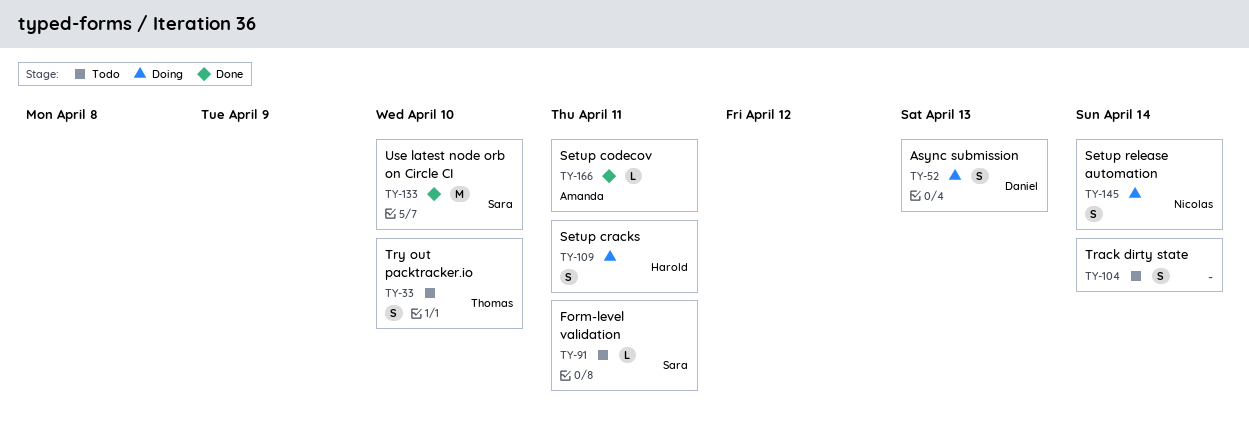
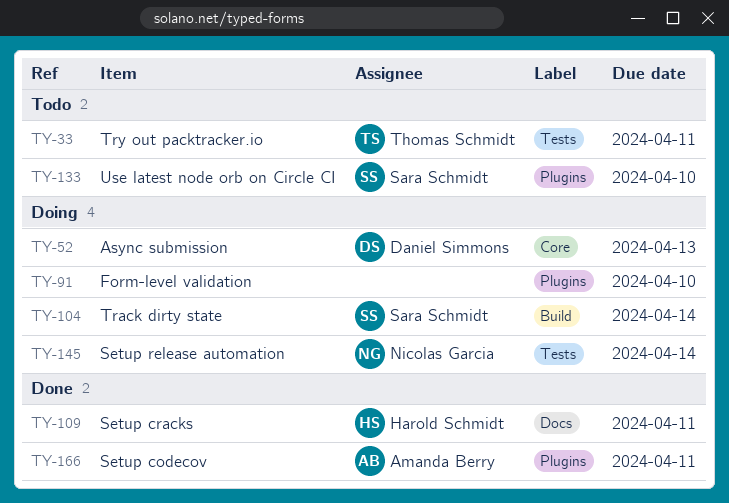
TY-33, due: Apr 10 -> Apr 11
TY-91, status: Todo -> Doing
TY-91, owner: Sara Schmidt -> none
TY-91, due: Apr 11 -> Apr 10
TY-104, status: Todo -> Doing
TY-104, owner: none -> Sara Schmidt
TY-109, status: Doing -> Done
TY-133, status: Done -> Todo

